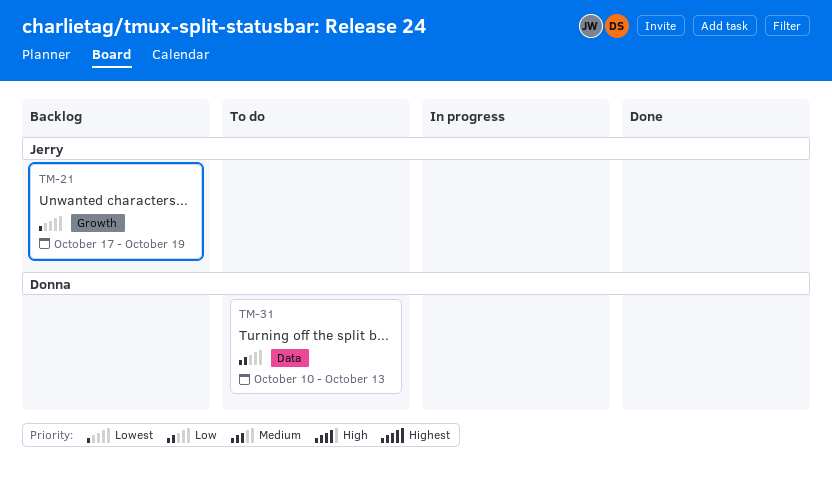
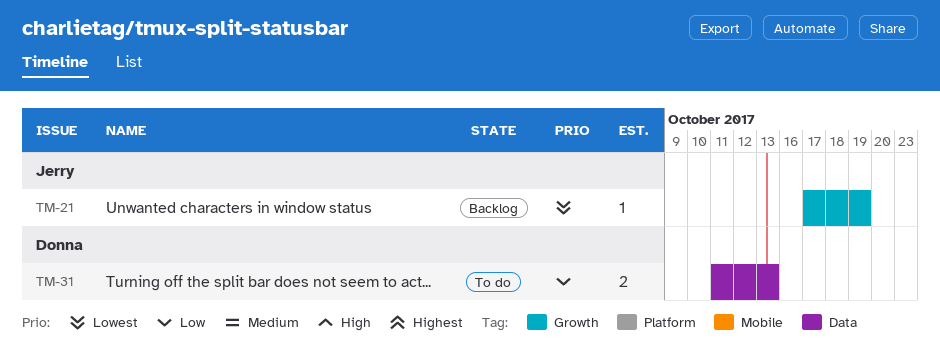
TM-31, start: Oct 10 -> Oct 11

